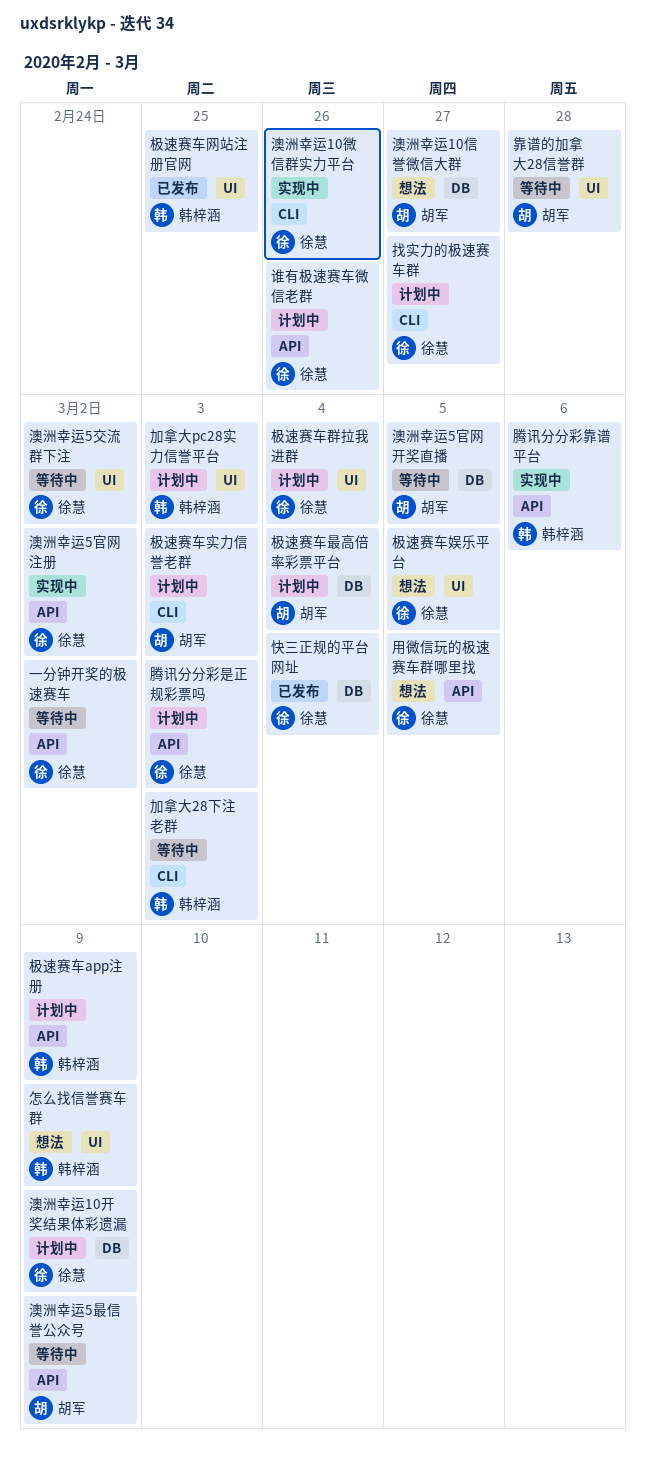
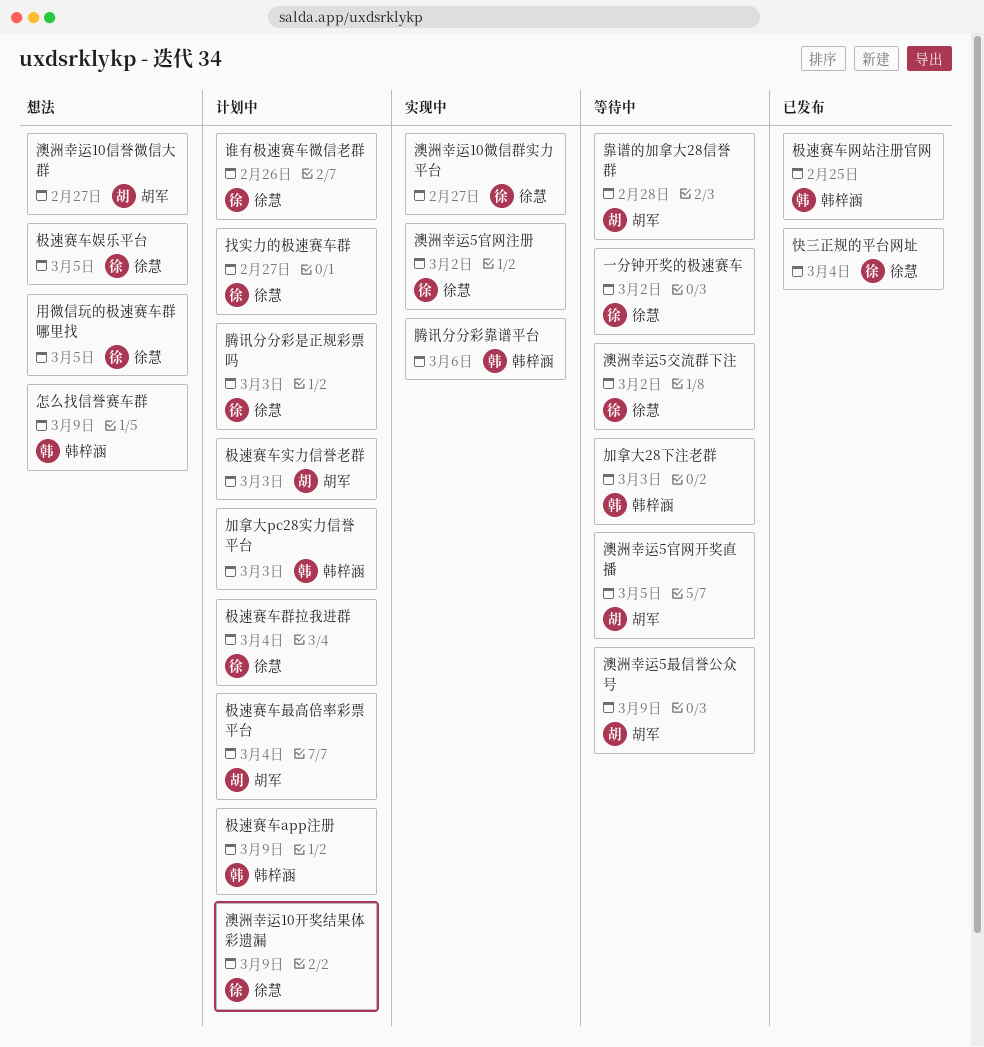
澳洲幸运10微信群实力平台, due: Feb 26 -> Feb 27

